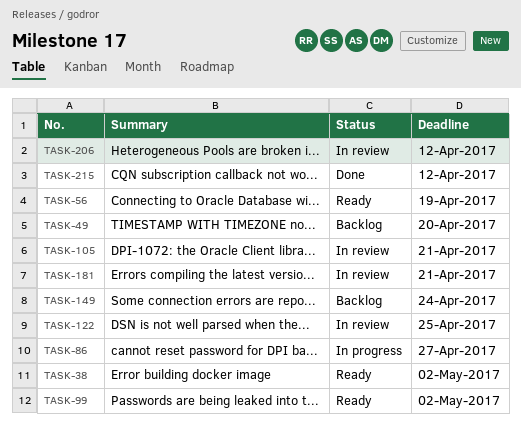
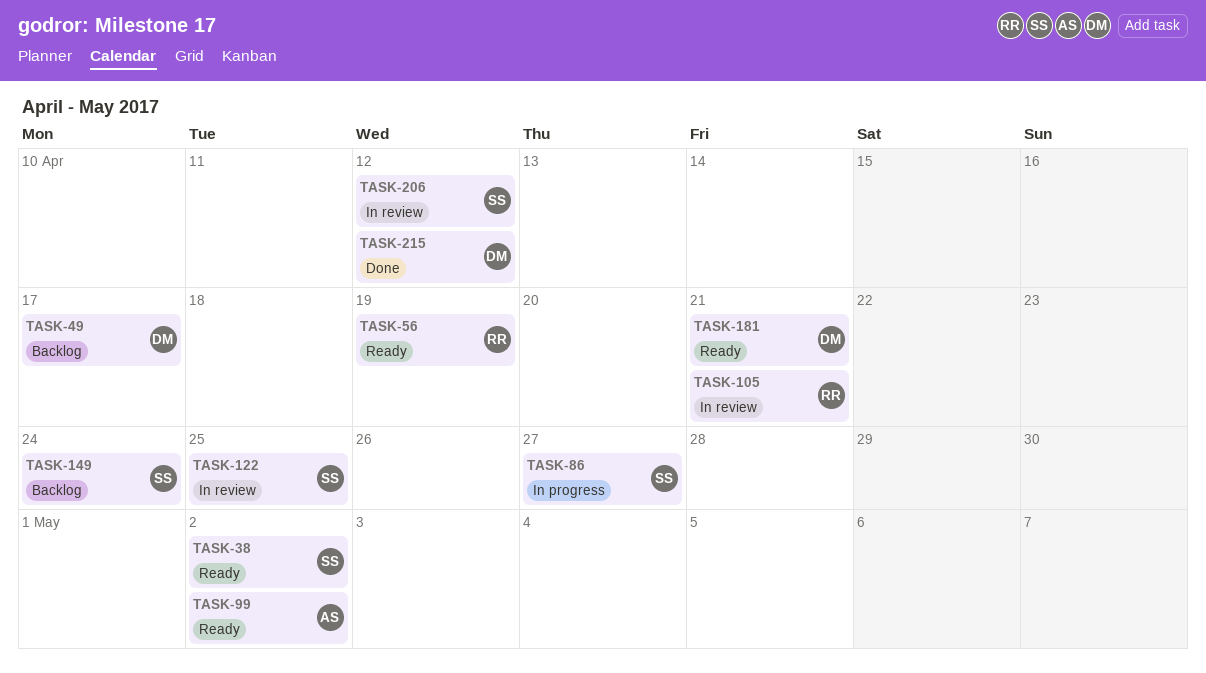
TASK-49, due: Apr 20 -> Apr 17
TASK-181, status: In review -> Ready

